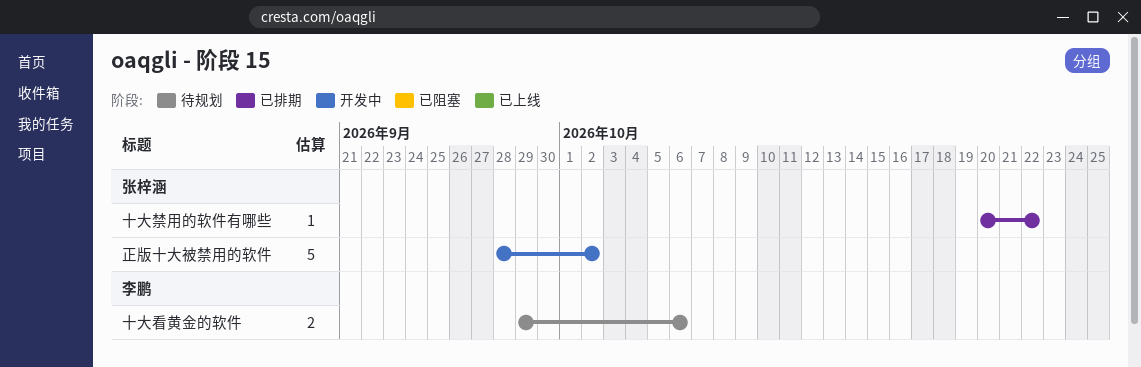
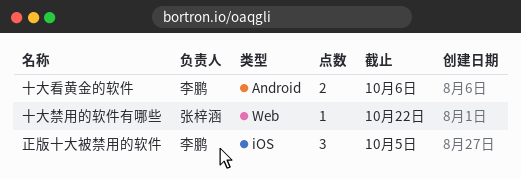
正版十大被禁用的软件, owner: 张梓涵 -> 李鹏
正版十大被禁用的软件, estimate: 5 -> 3
正版十大被禁用的软件, due: Oct 2 -> Oct 5

